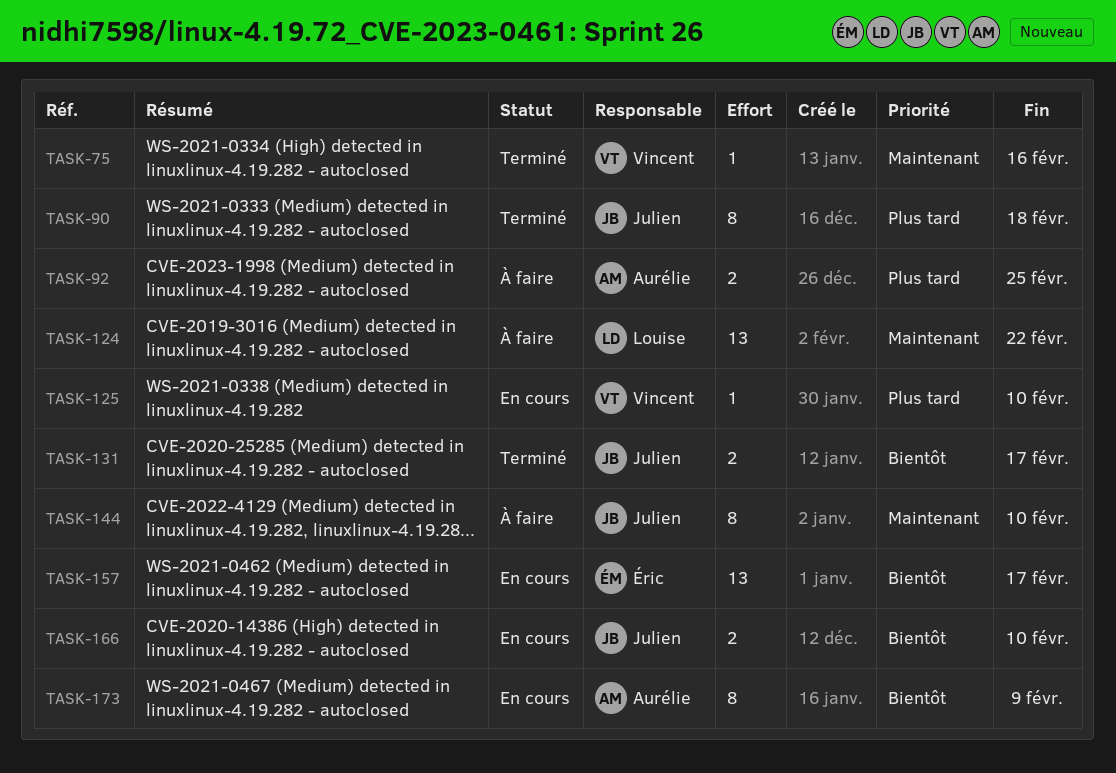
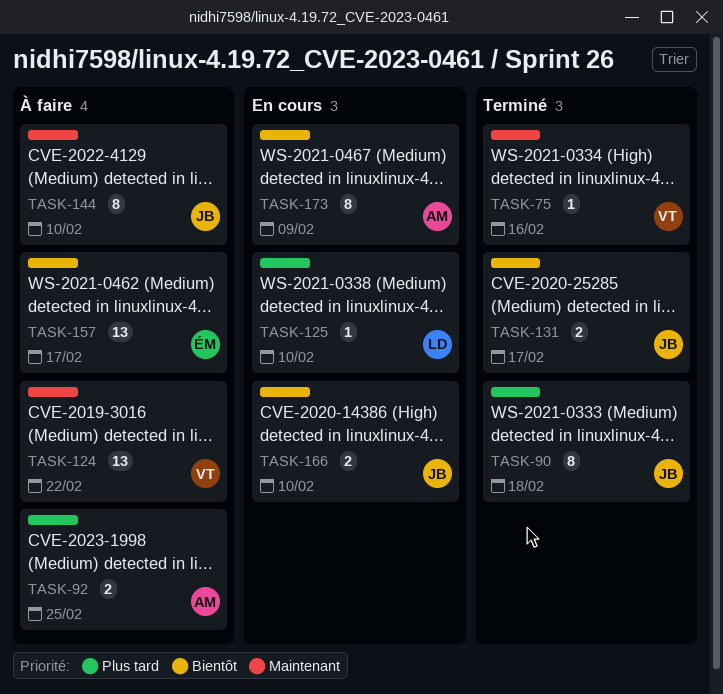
TASK-124, owner: Louise -> Vincent
TASK-125, owner: Vincent -> Louise
TASK-157, status: En cours -> À faire

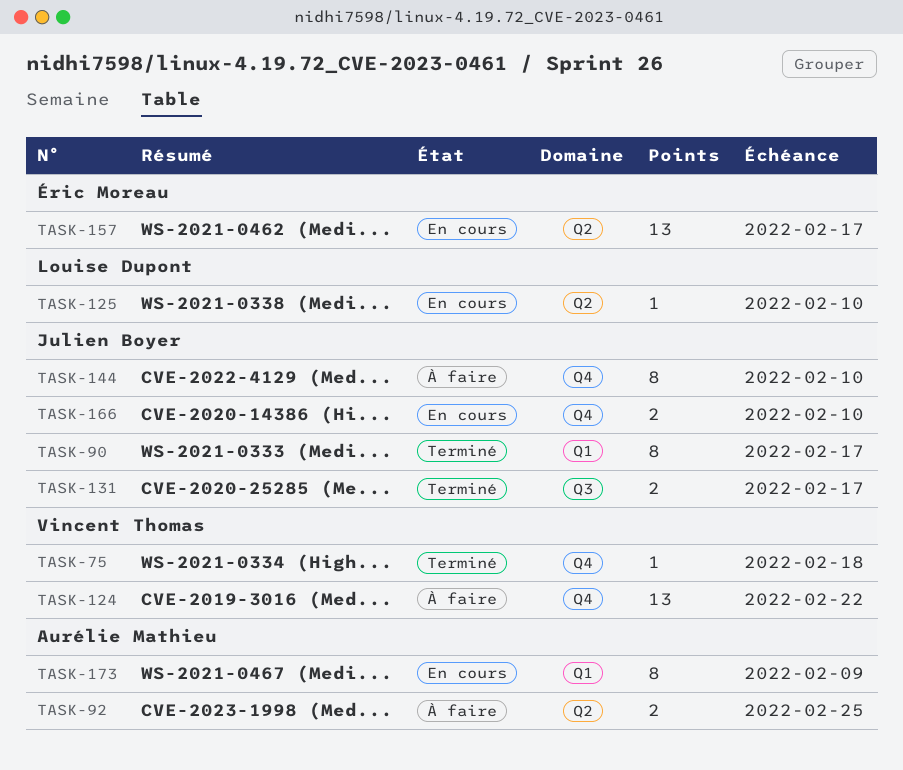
TASK-75, due: Feb 16 -> Feb 18
TASK-90, due: Feb 18 -> Feb 17
TASK-157, status: À faire -> En cours

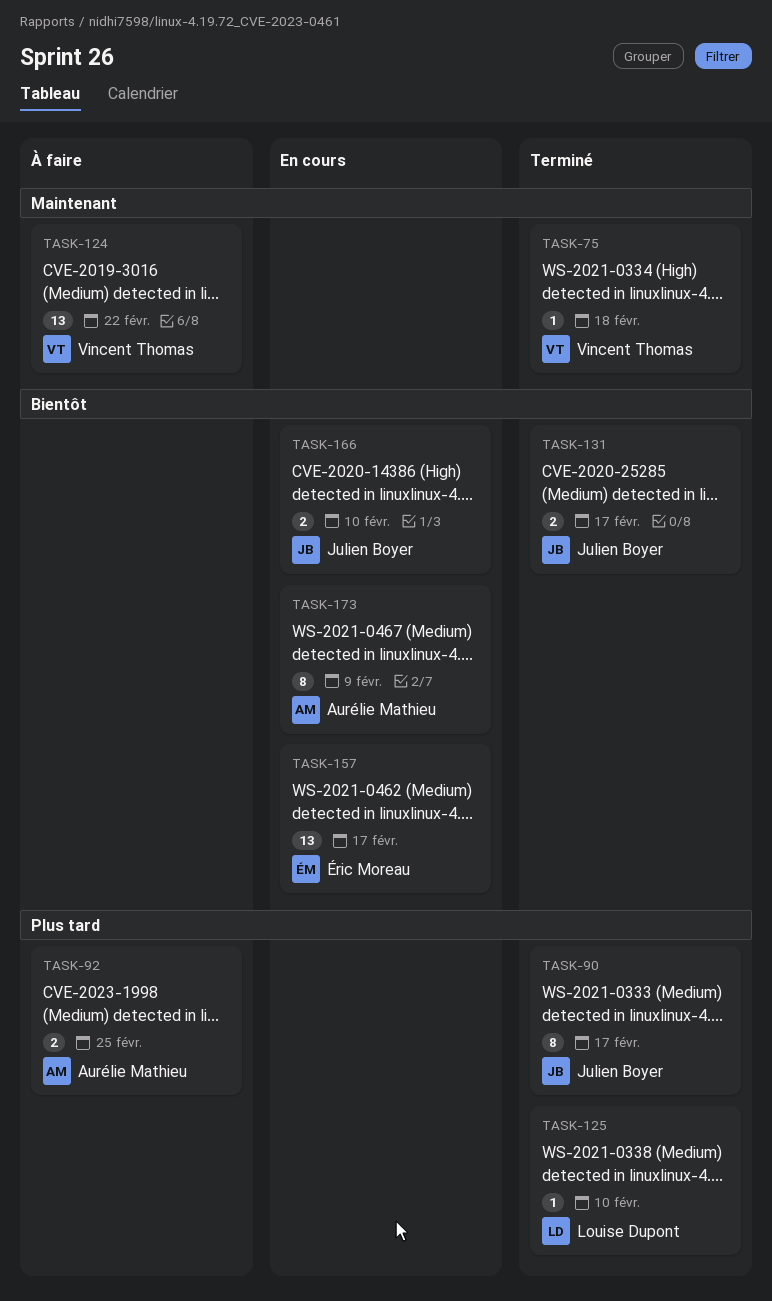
TASK-125, status: En cours -> Terminé
TASK-144: present -> none

